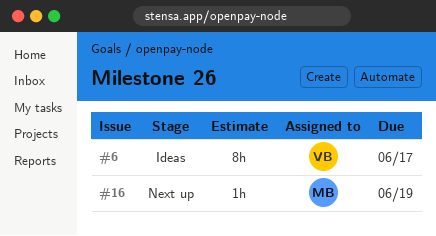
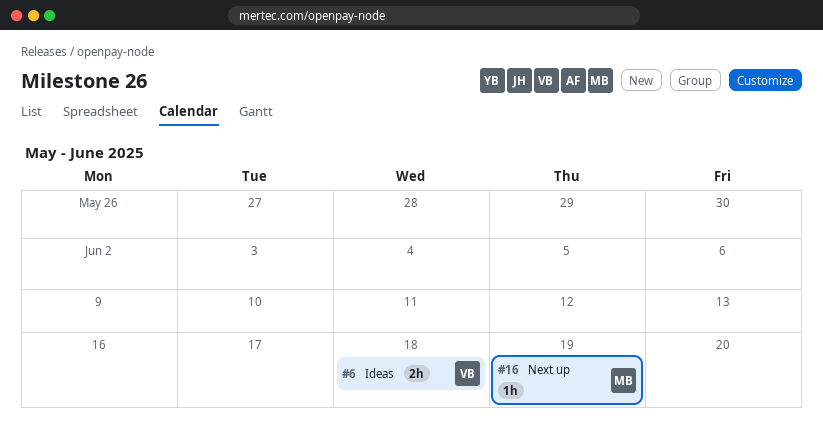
#6, estimate: 8h -> 2h
#6, due: Jun 17 -> Jun 18

